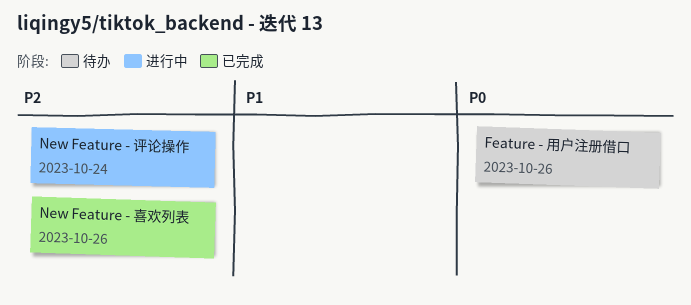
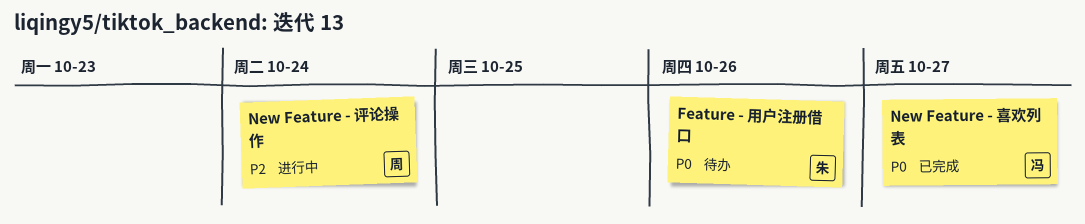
New Feature - 喜欢列表, priority: P2 -> P0
New Feature - 喜欢列表, due: Oct 26 -> Oct 27

